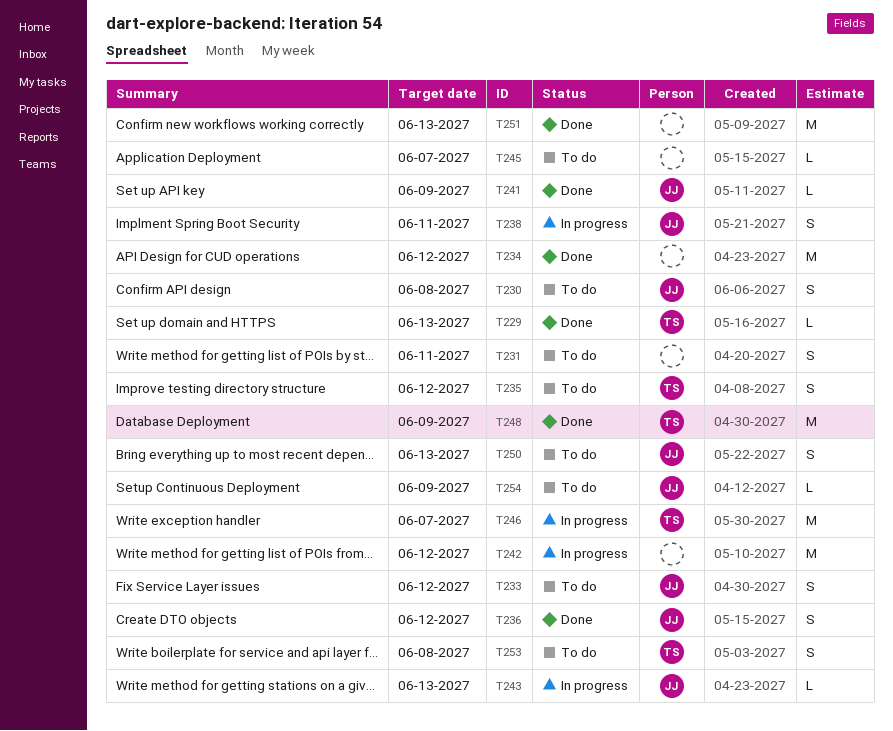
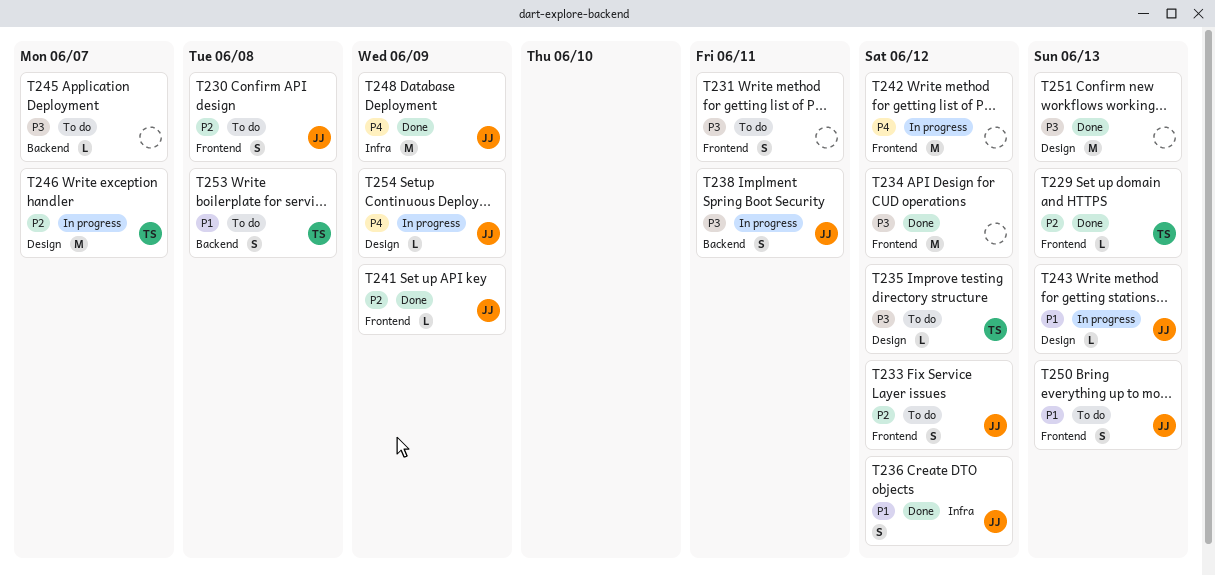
T235, estimate: S -> L
T248, owner: TS -> JJ
T254, status: To do -> In progress

